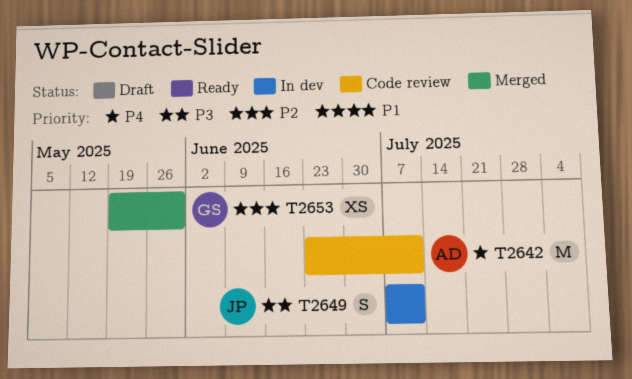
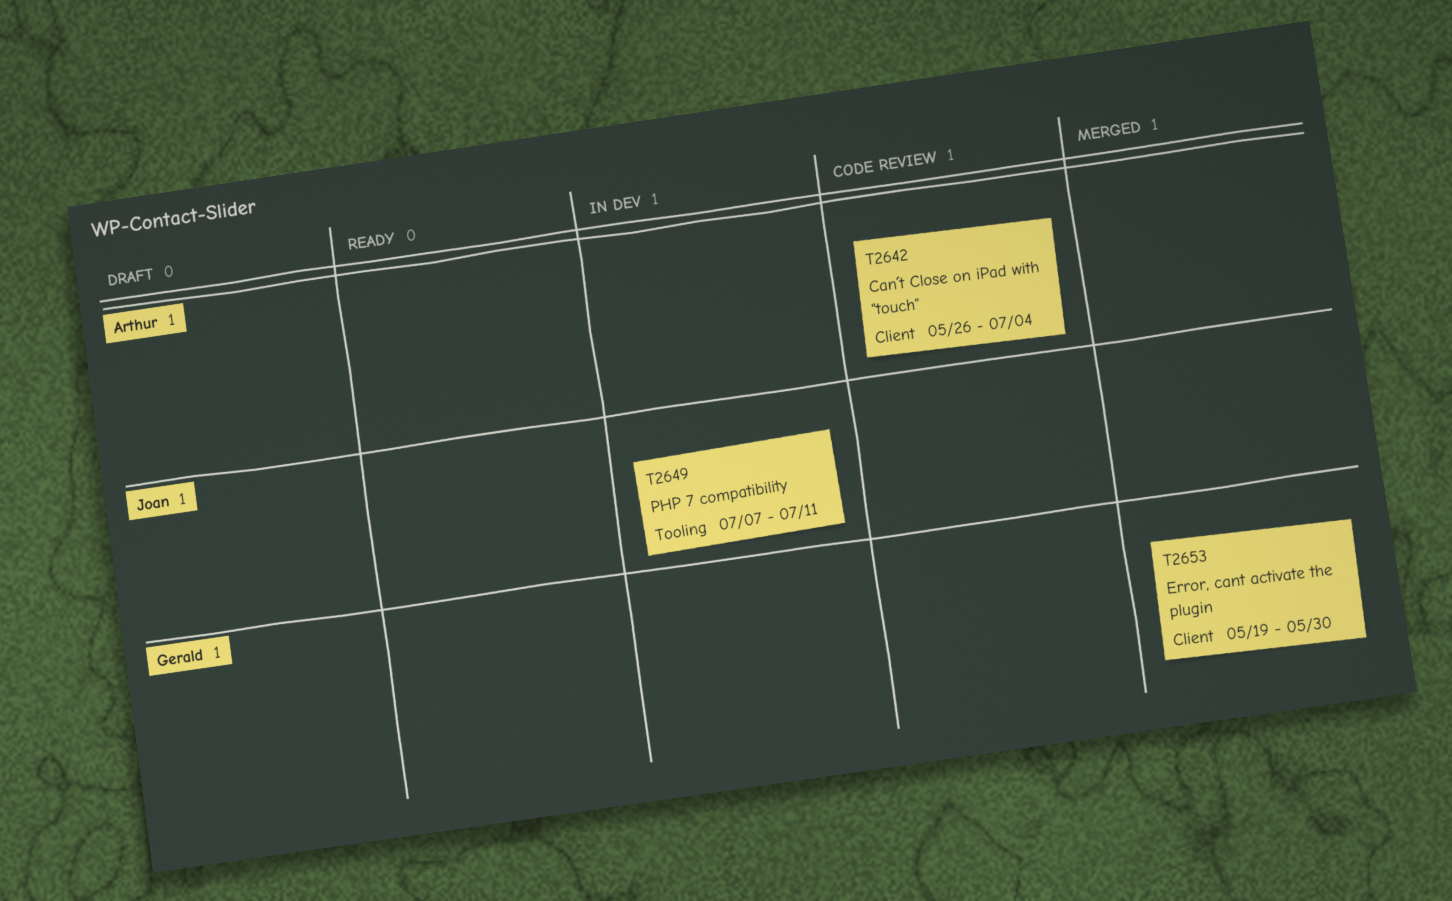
T2642, start: Jun 23 -> May 26
T2642, due: Jul 11 -> Jul 4

